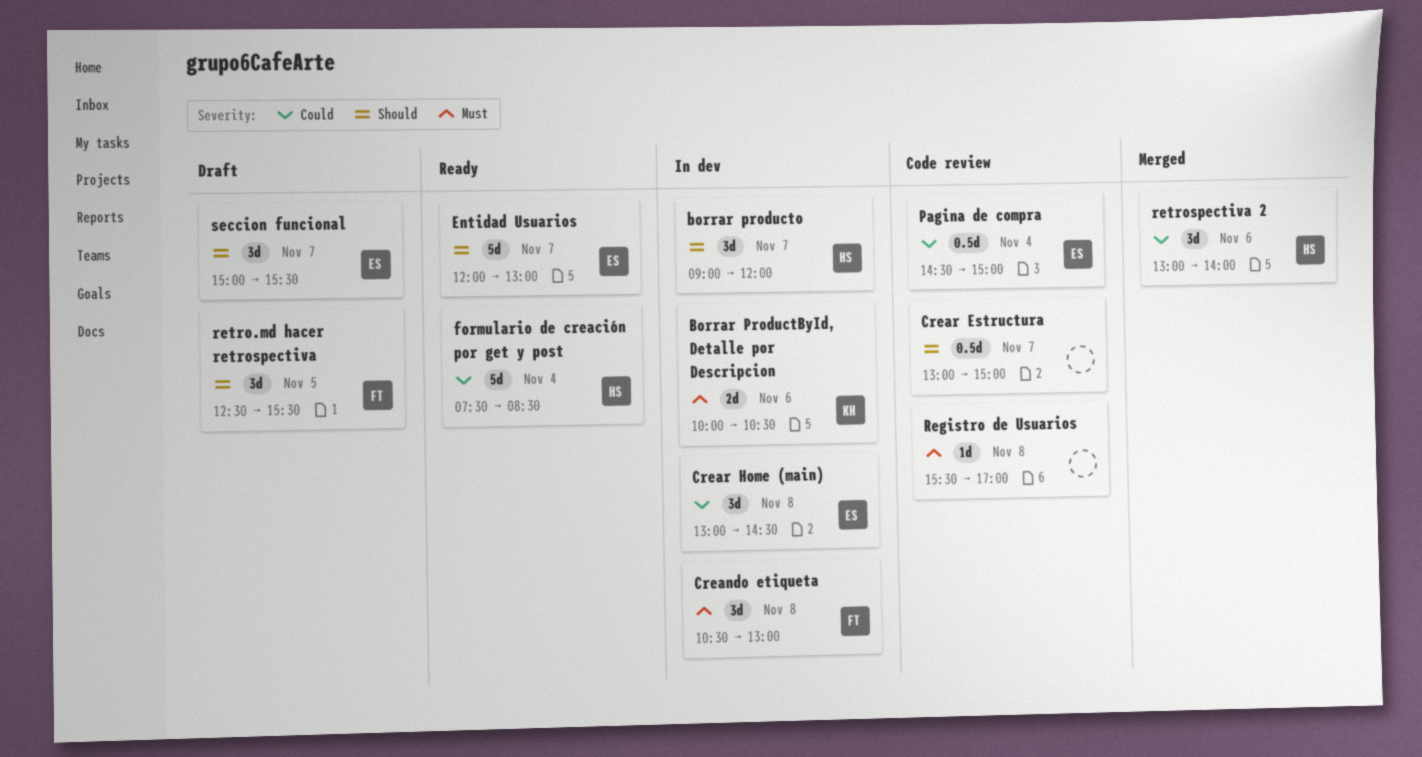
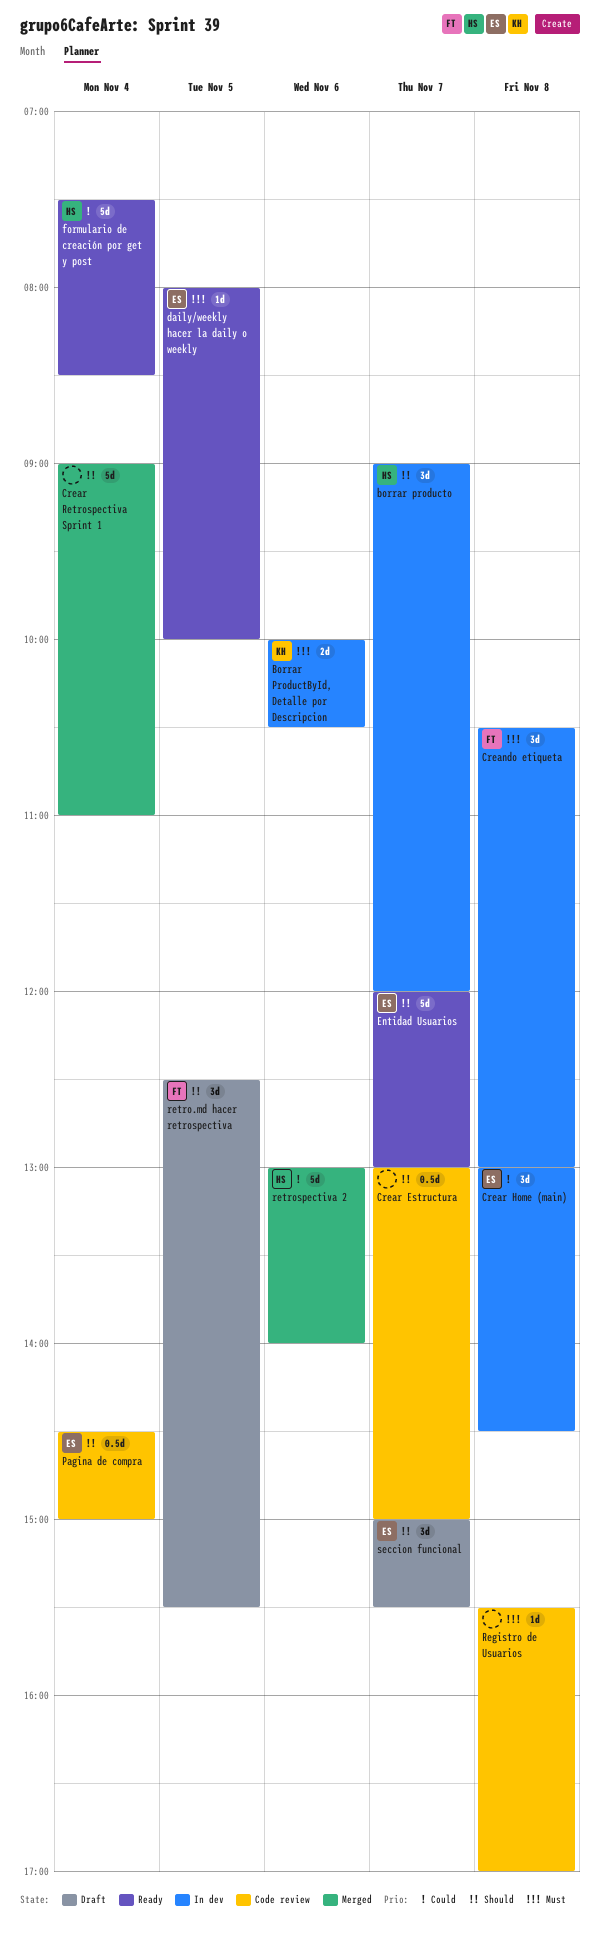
Crear Retrospectiva Sprint 1: none -> present
daily/weekly hacer la daily o weekly: none -> present
Pagina de compra, priority: Could -> Should
retrospectiva 2, estimate: 3d -> 5d

